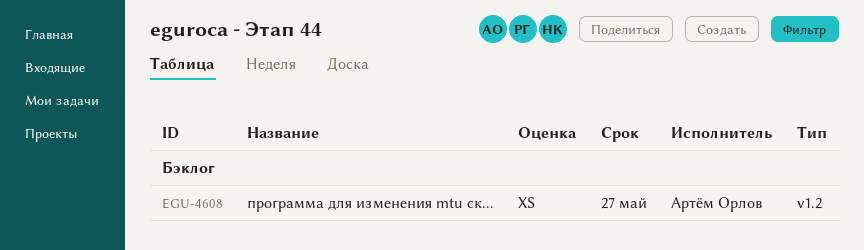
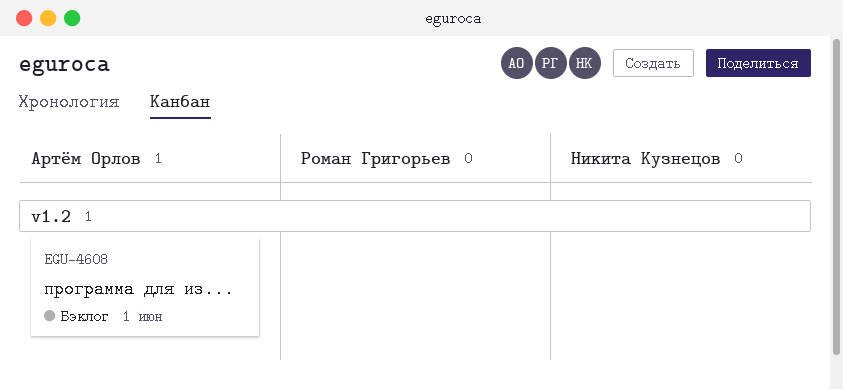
EGU-4608, due: May 27 -> Jun 1

